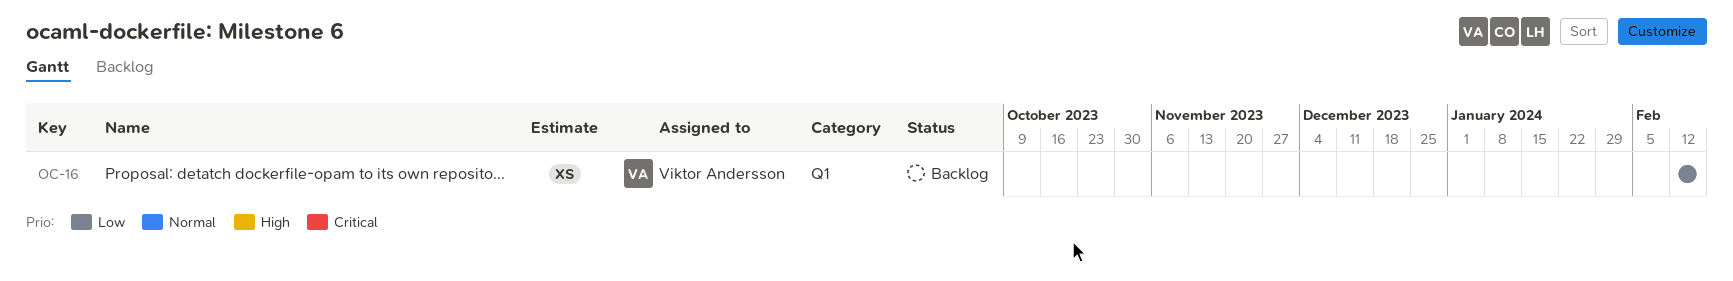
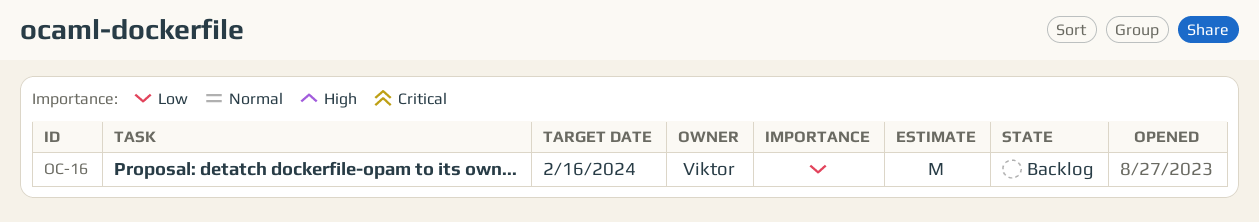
OC-16, estimate: XS -> M

